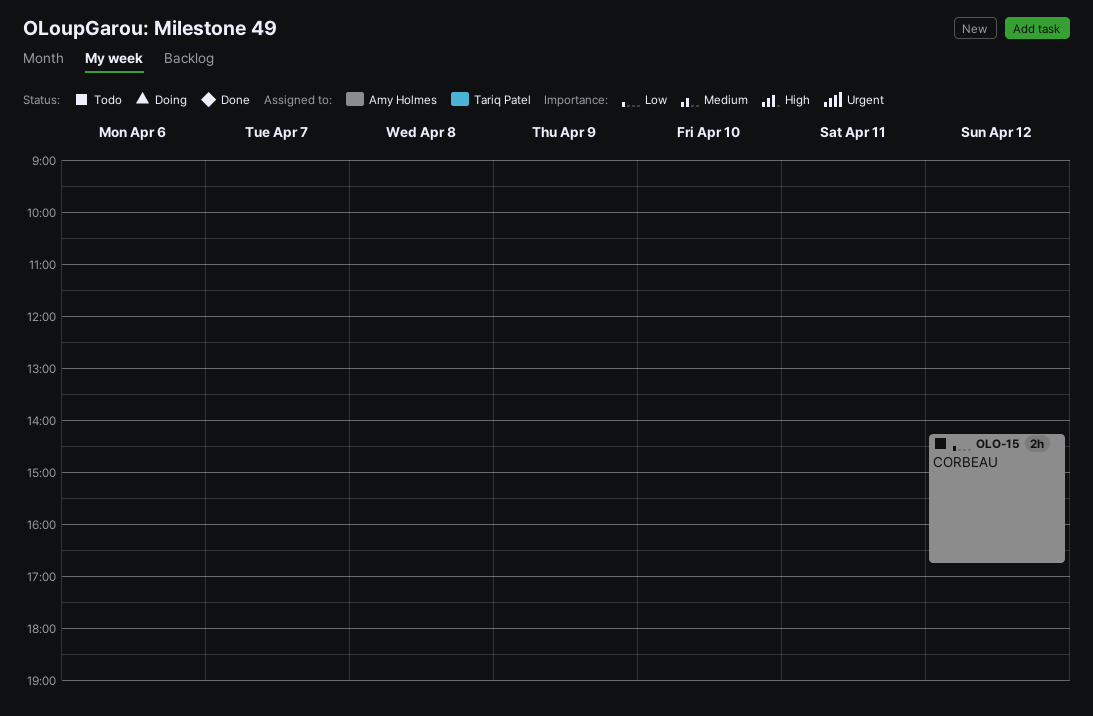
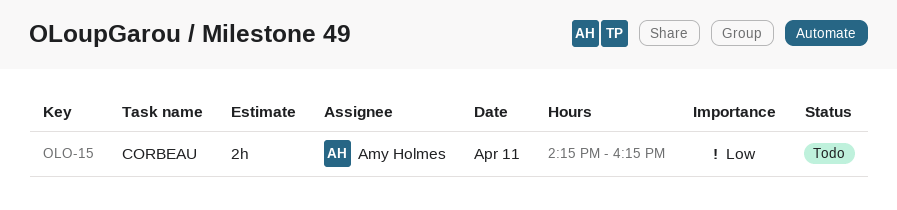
OLO-15, day: Apr 12 -> Apr 11
OLO-15, ends: 16:45 -> 16:15

